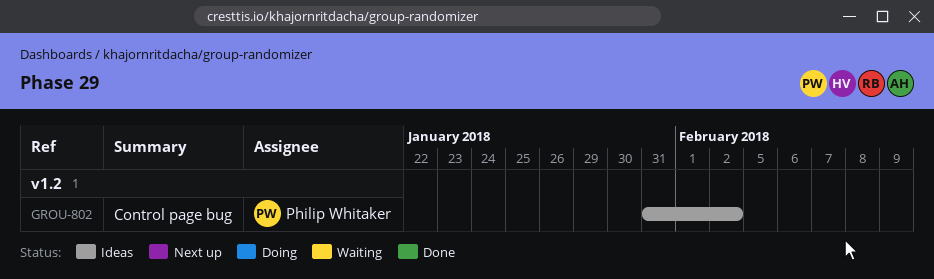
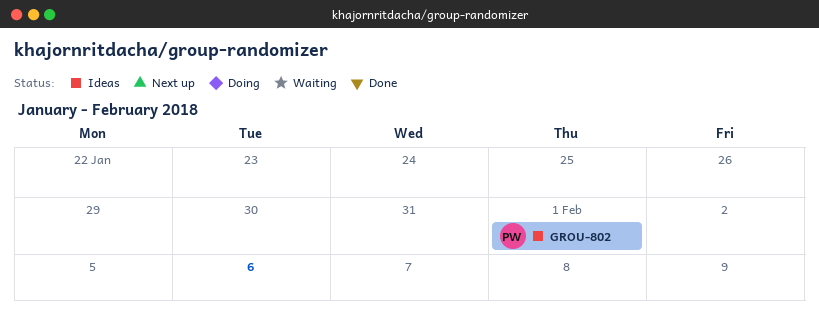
GROU-802, start: Jan 31 -> Feb 1
GROU-802, due: Feb 2 -> Feb 1

